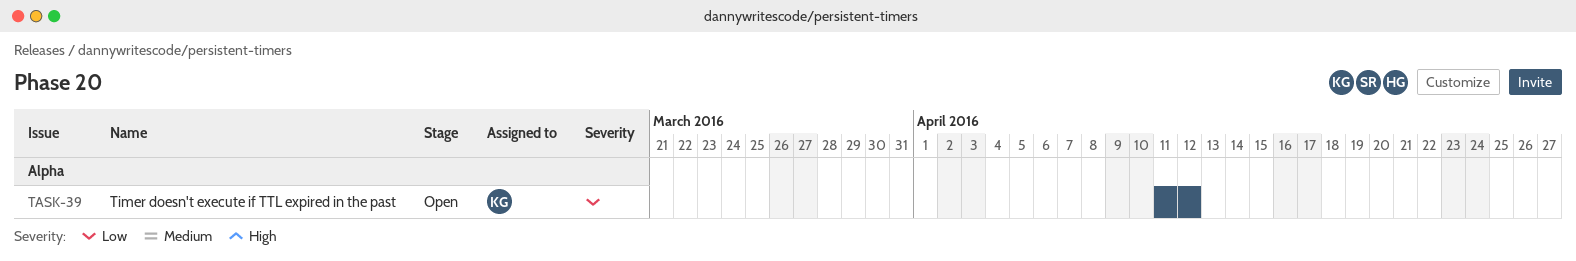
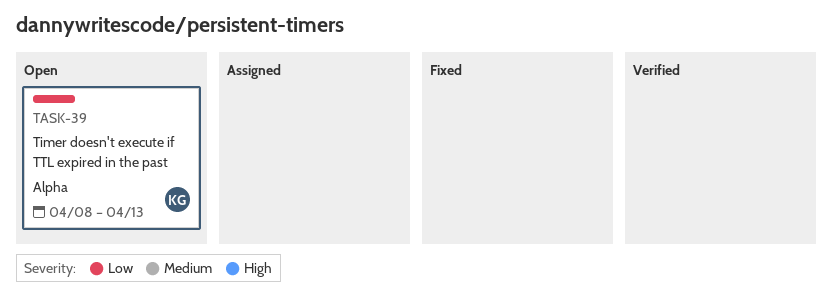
TASK-39, start: Apr 11 -> Apr 8
TASK-39, due: Apr 12 -> Apr 13

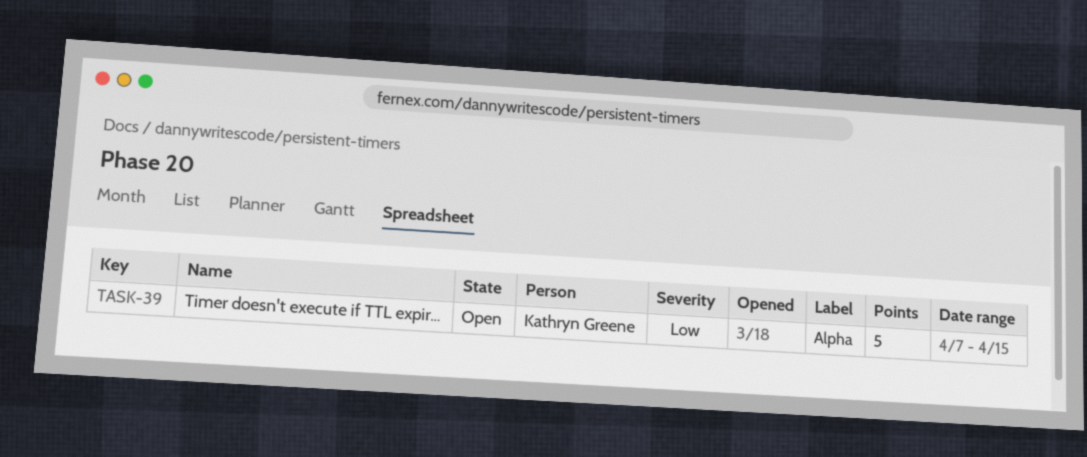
TASK-39, start: Apr 8 -> Apr 7
TASK-39, due: Apr 13 -> Apr 15

